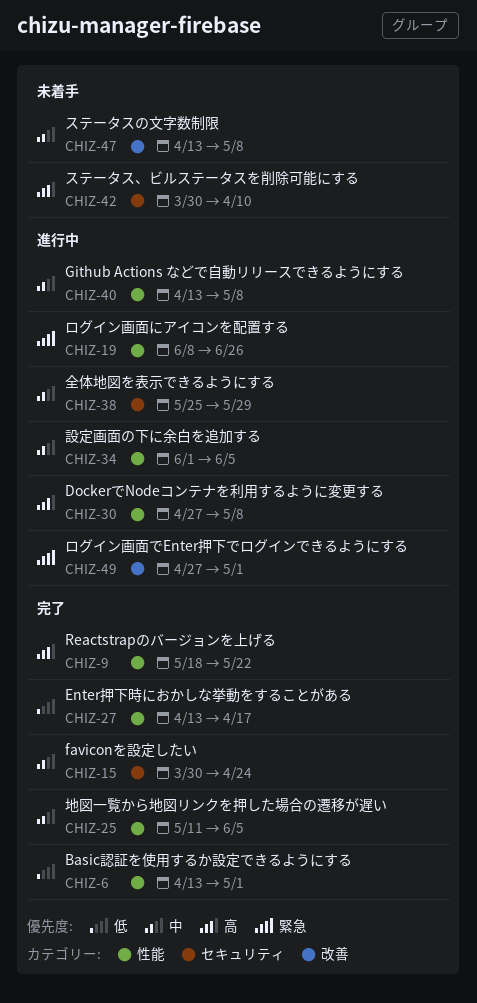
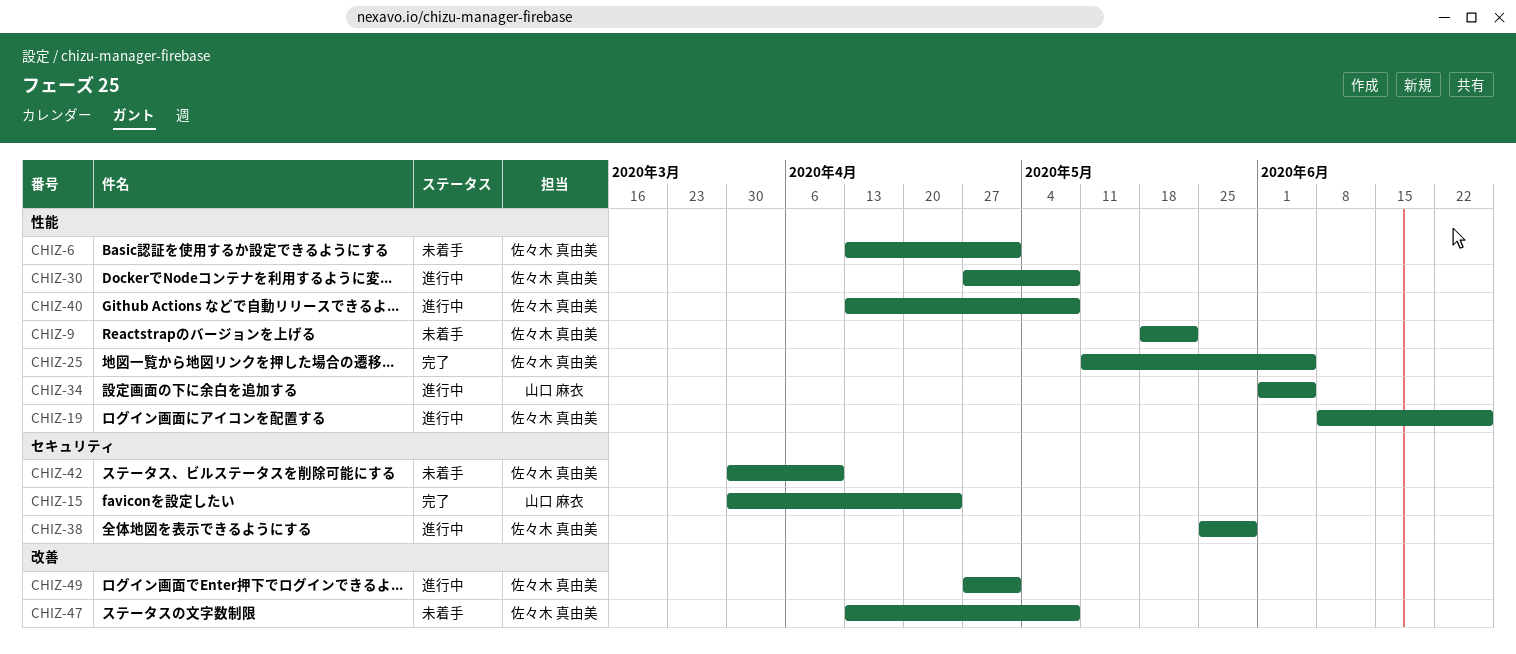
CHIZ-6, status: 完了 -> 未着手
CHIZ-9, status: 完了 -> 未着手
CHIZ-27: present -> none

